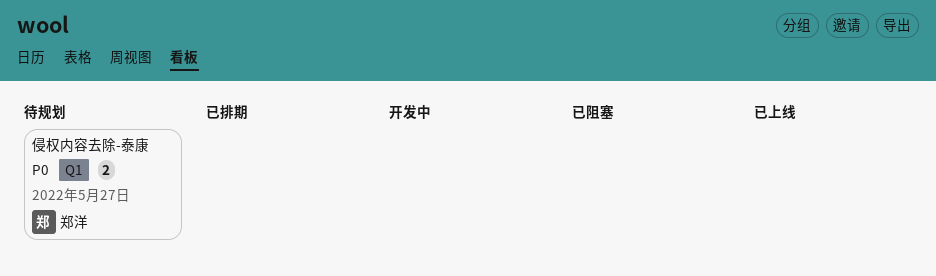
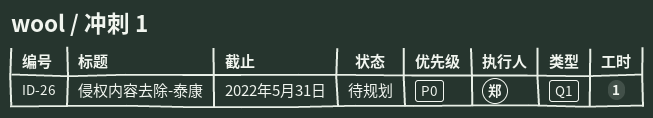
侵权内容去除-泰康, estimate: 2 -> 1
侵权内容去除-泰康, due: May 27 -> May 31

